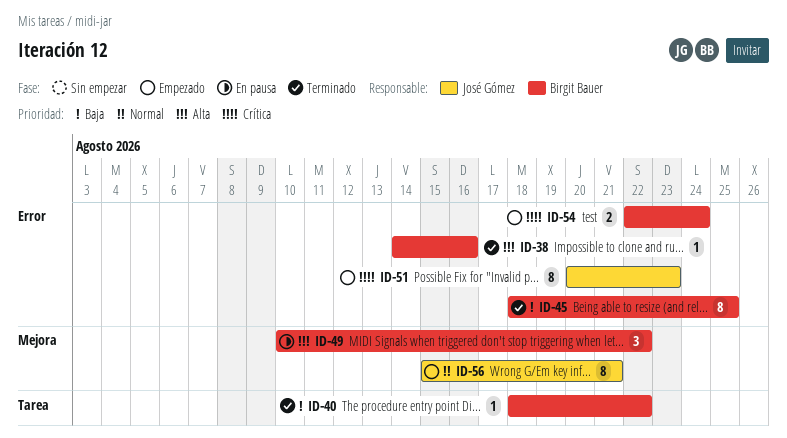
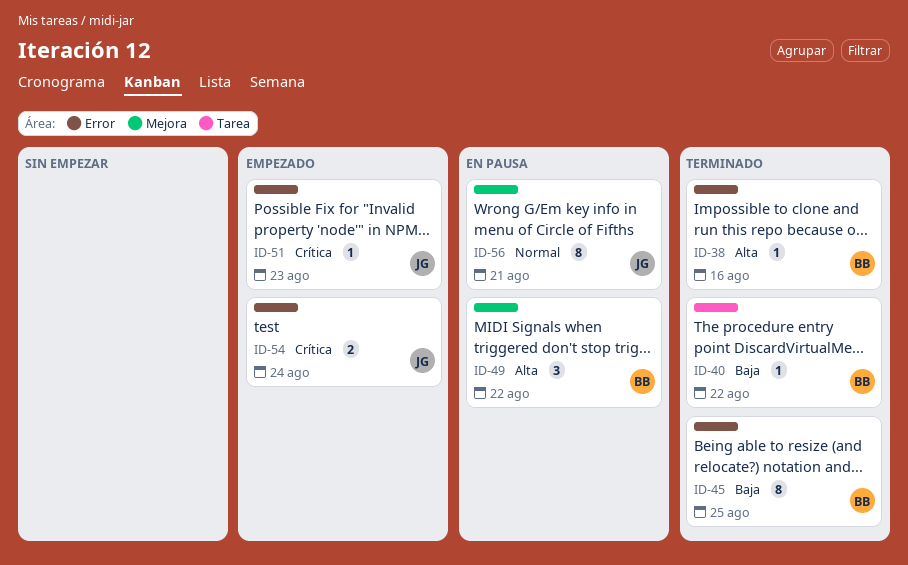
ID-51, estimate: 8 -> 1
ID-54, owner: Birgit Bauer -> José Gómez
ID-56, status: Empezado -> En pausa

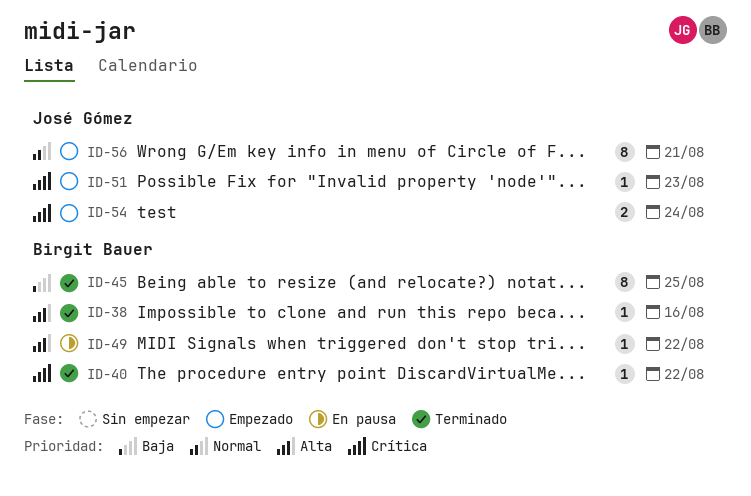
ID-40, priority: Baja -> Crítica
ID-49, estimate: 3 -> 1
ID-56, status: En pausa -> Empezado

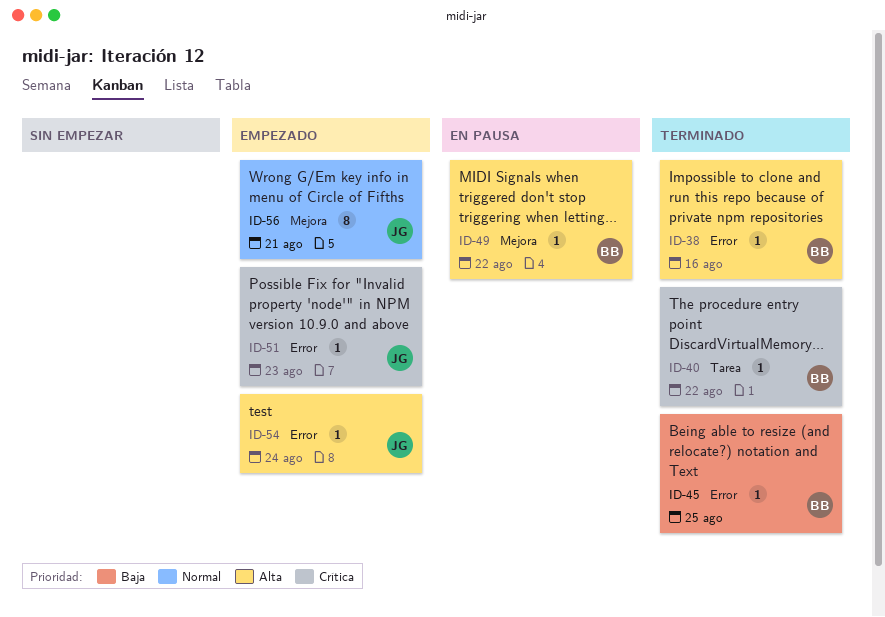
ID-45, estimate: 8 -> 1
ID-54, priority: Crítica -> Alta
ID-54, estimate: 2 -> 1

